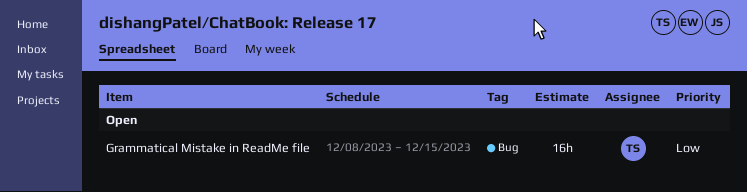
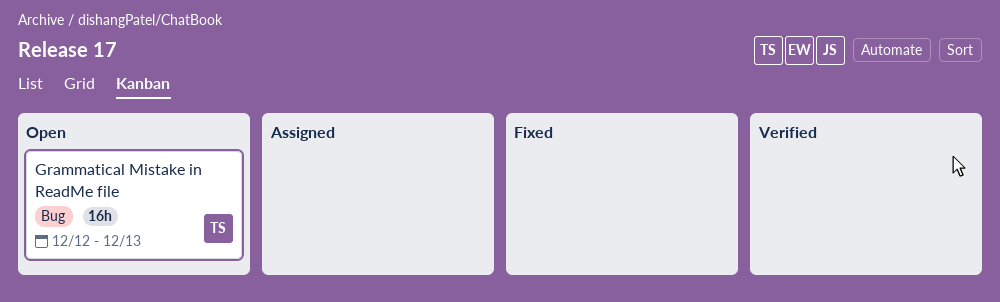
Grammatical Mistake in ReadMe file, start: Dec 8 -> Dec 12
Grammatical Mistake in ReadMe file, due: Dec 15 -> Dec 13

